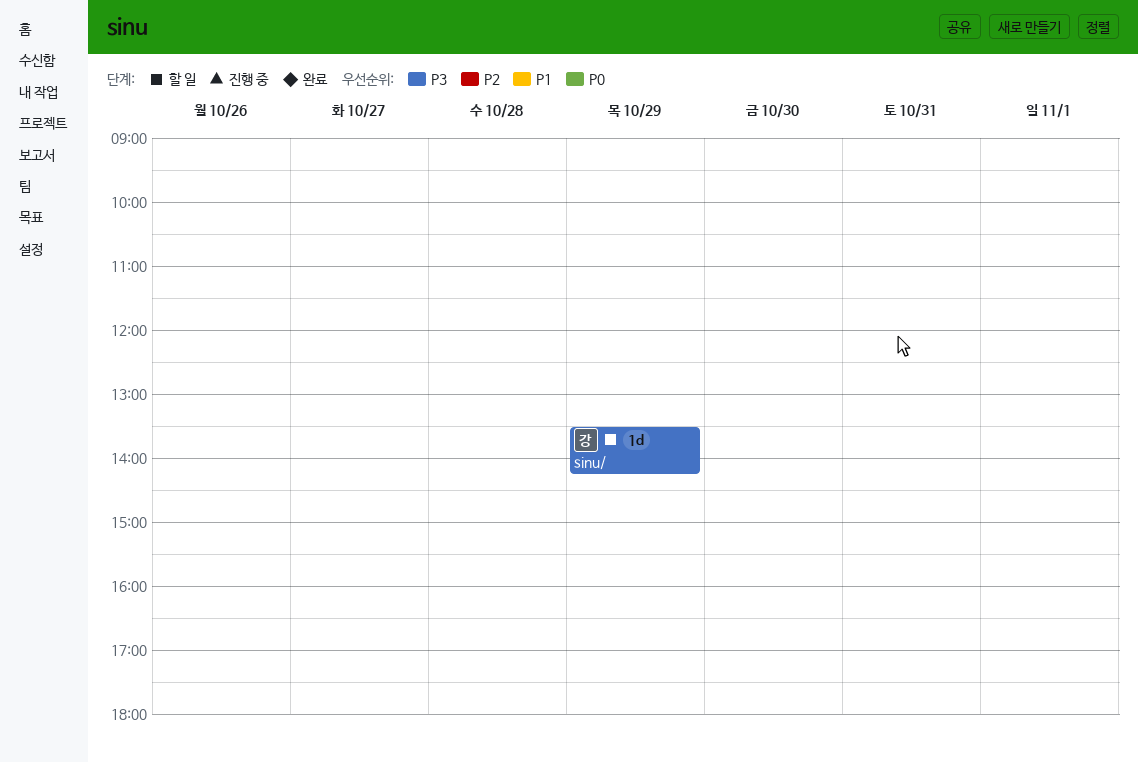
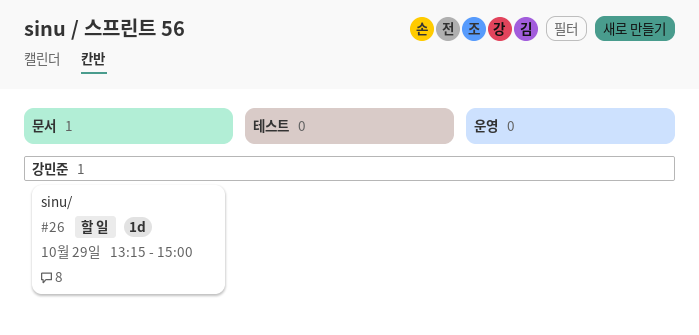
sinu/, begins: 13:30 -> 13:15
sinu/, ends: 14:15 -> 15:00

